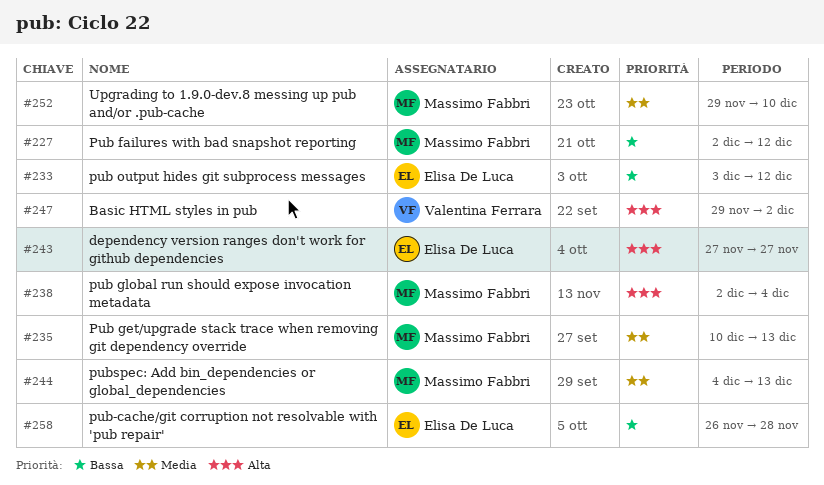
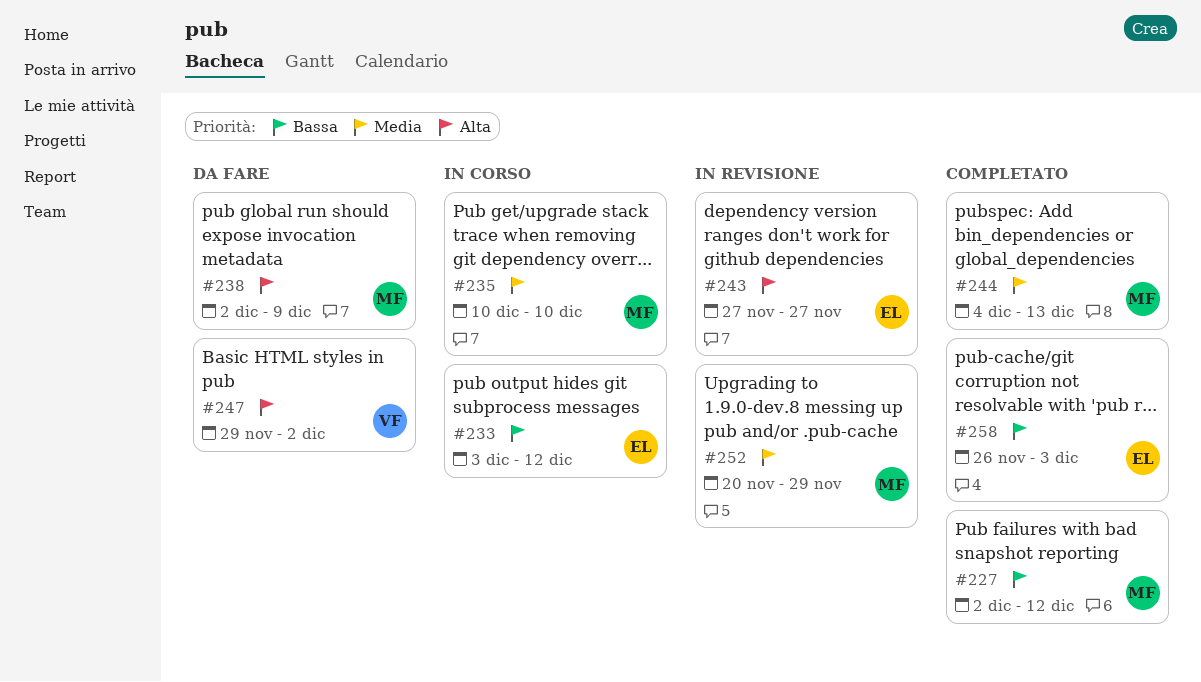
#235, due: Dec 13 -> Dec 10
#238, due: Dec 4 -> Dec 9
#252, start: Nov 29 -> Nov 20
#252, due: Dec 10 -> Nov 29
#258, due: Nov 28 -> Dec 3

